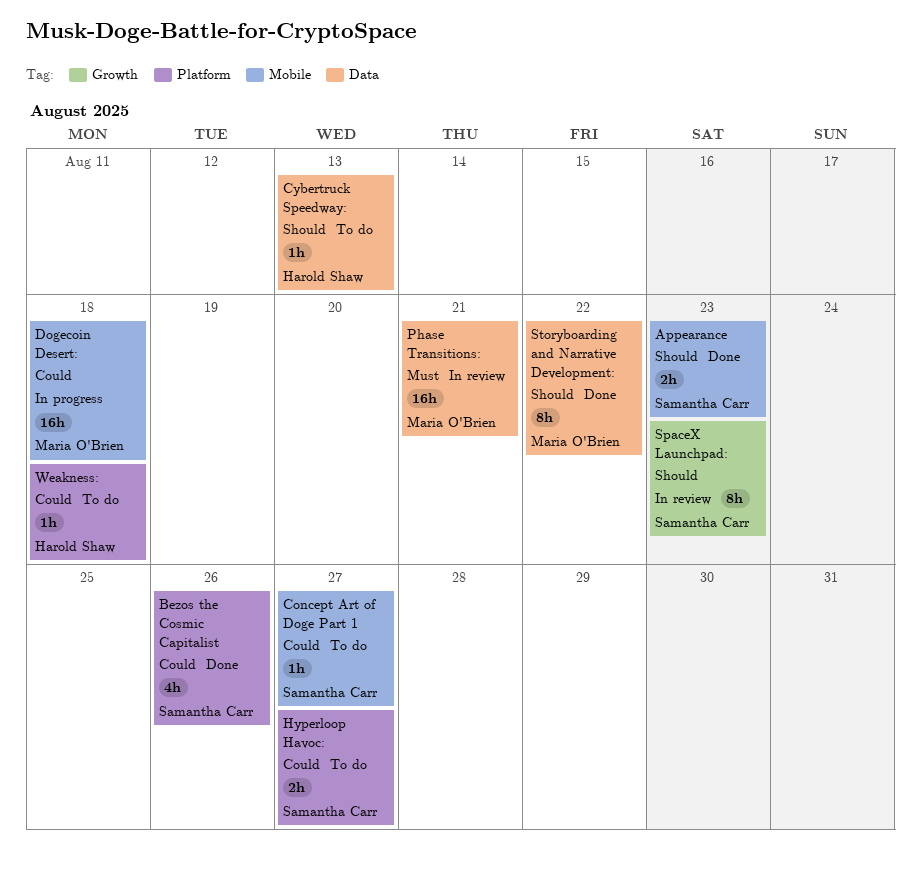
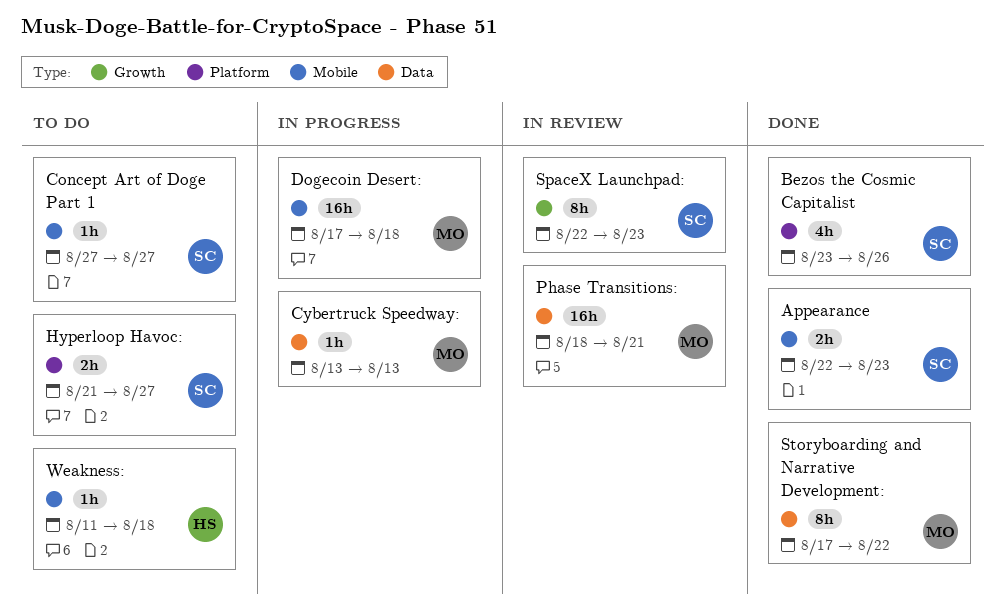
Cybertruck Speedway:, status: To do -> In progress
Cybertruck Speedway:, owner: Harold Shaw -> Maria O'Brien
Weakness:, label: Platform -> Mobile

